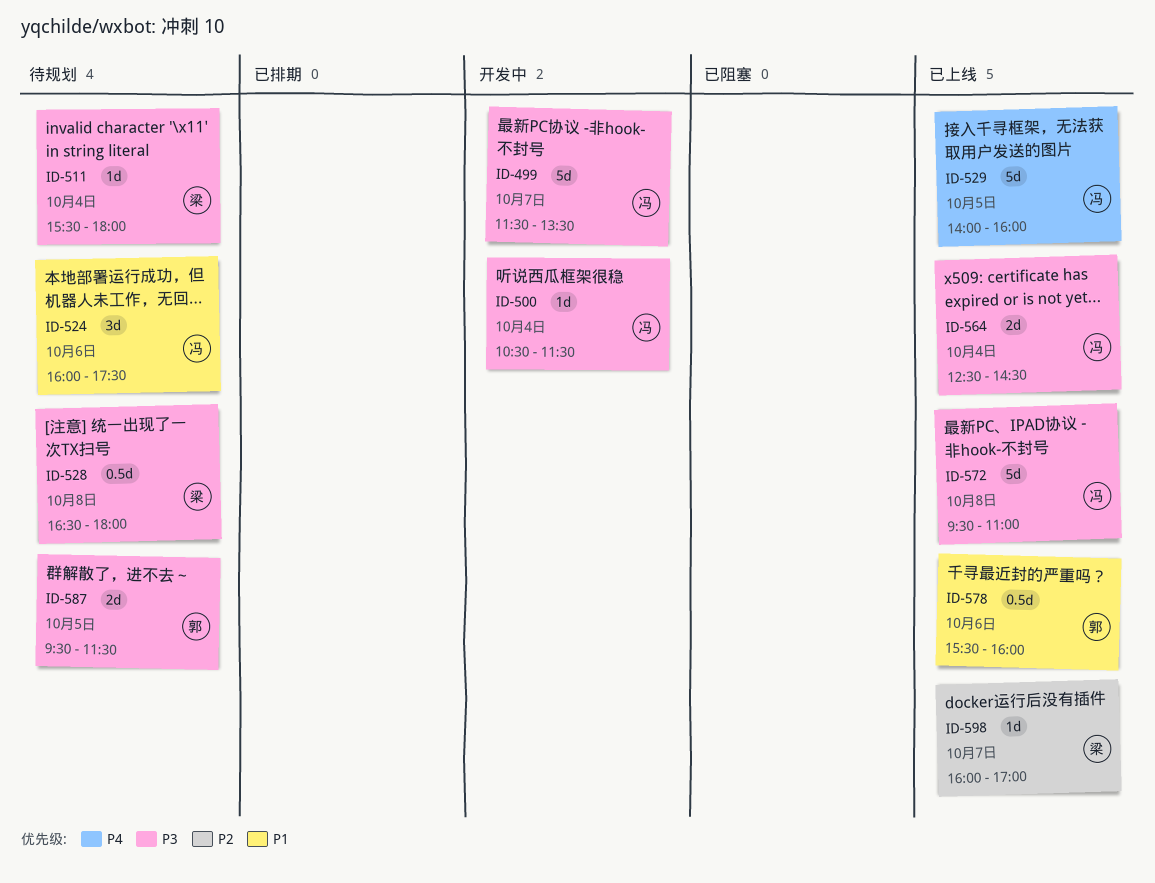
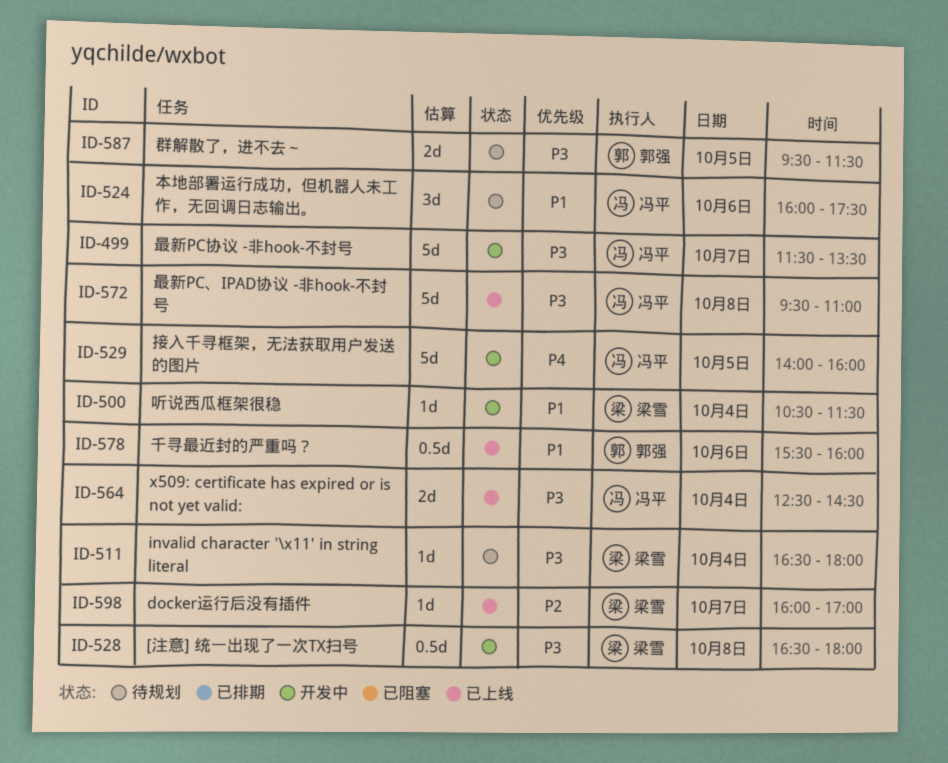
ID-500, owner: 冯平 -> 梁雪
ID-500, priority: P3 -> P1
ID-511, begins: 15:30 -> 16:30
ID-528, status: 待规划 -> 开发中
ID-529, status: 已上线 -> 开发中

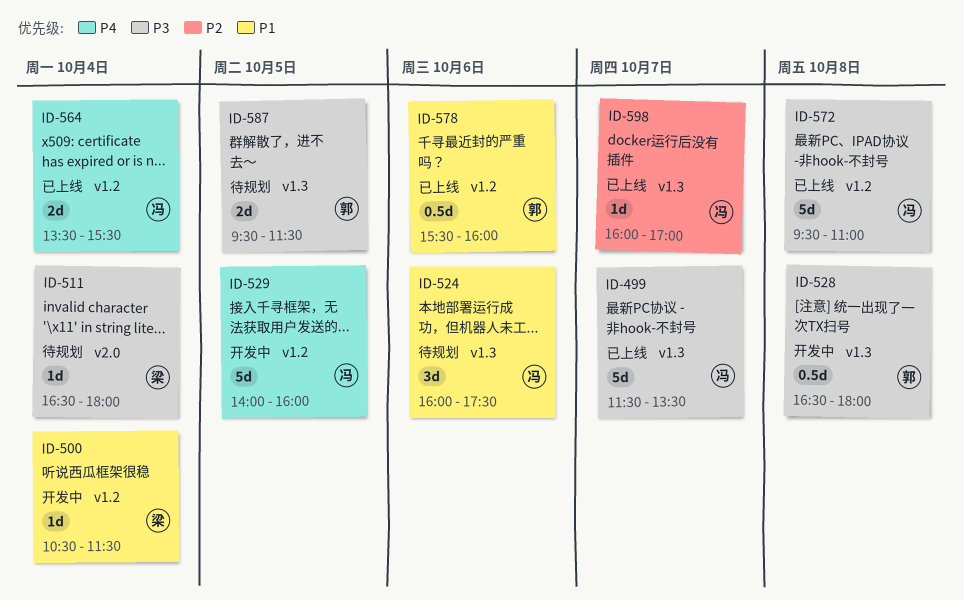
ID-499, status: 开发中 -> 已上线
ID-528, owner: 梁雪 -> 郭强
ID-564, priority: P3 -> P4
ID-564, begins: 12:30 -> 13:30
ID-564, ends: 14:30 -> 15:30
ID-598, owner: 梁雪 -> 冯平

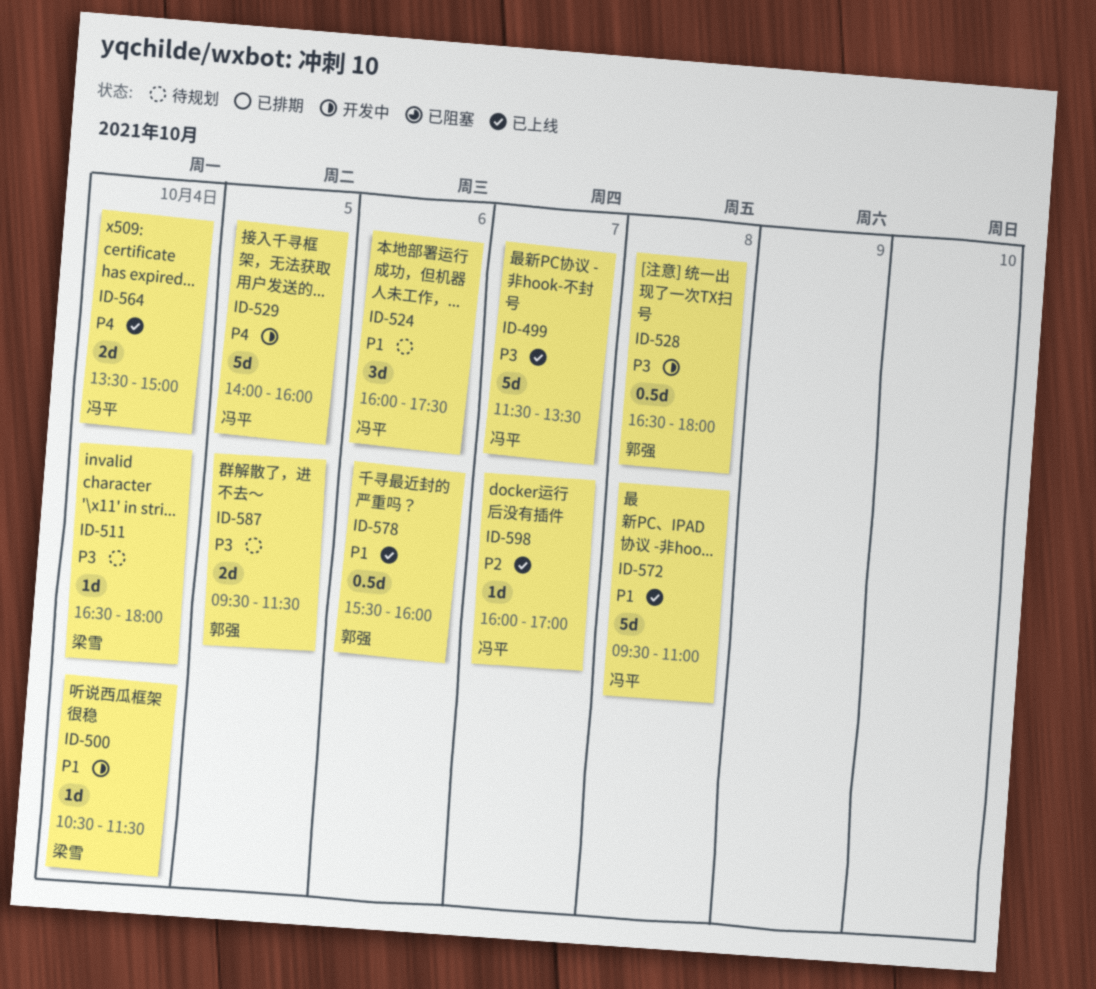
ID-564, ends: 15:30 -> 15:00
ID-572, priority: P3 -> P1

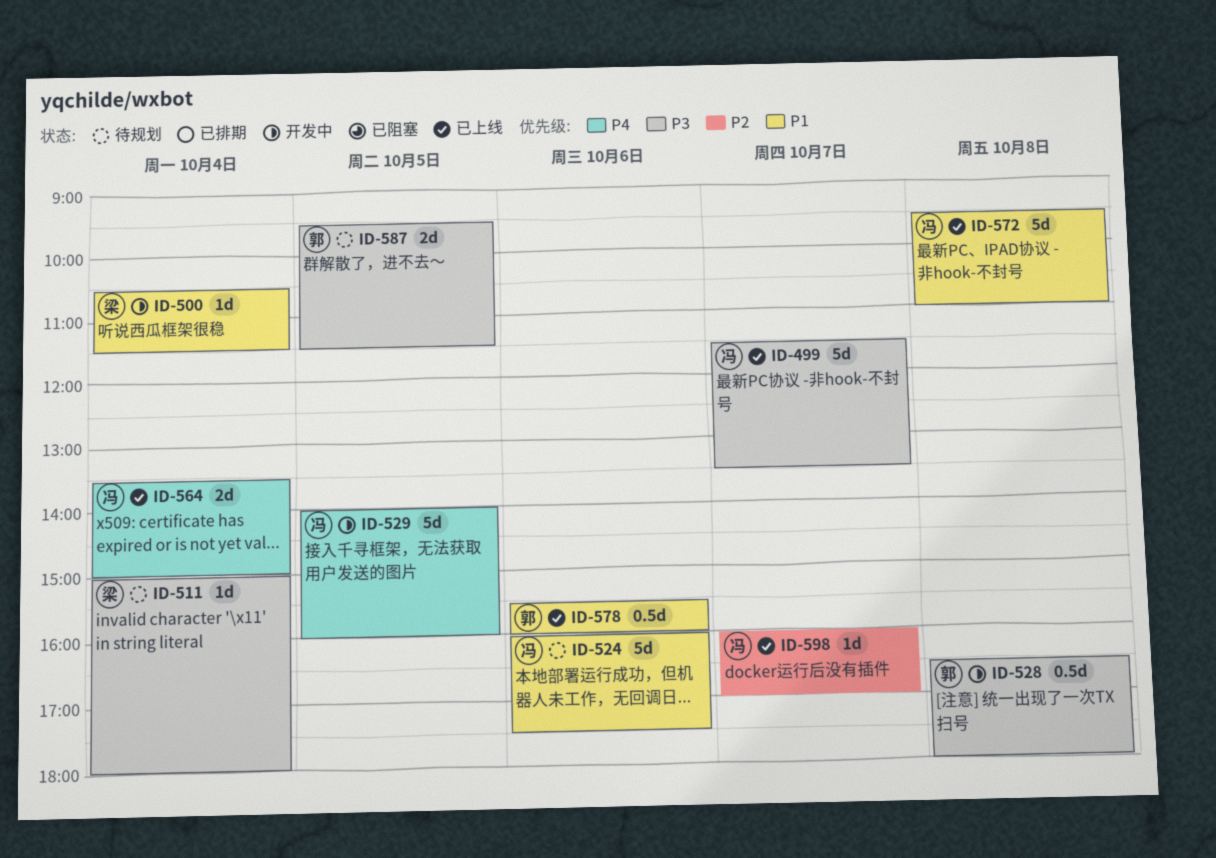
ID-511, begins: 16:30 -> 15:00
ID-524, estimate: 3d -> 5d

